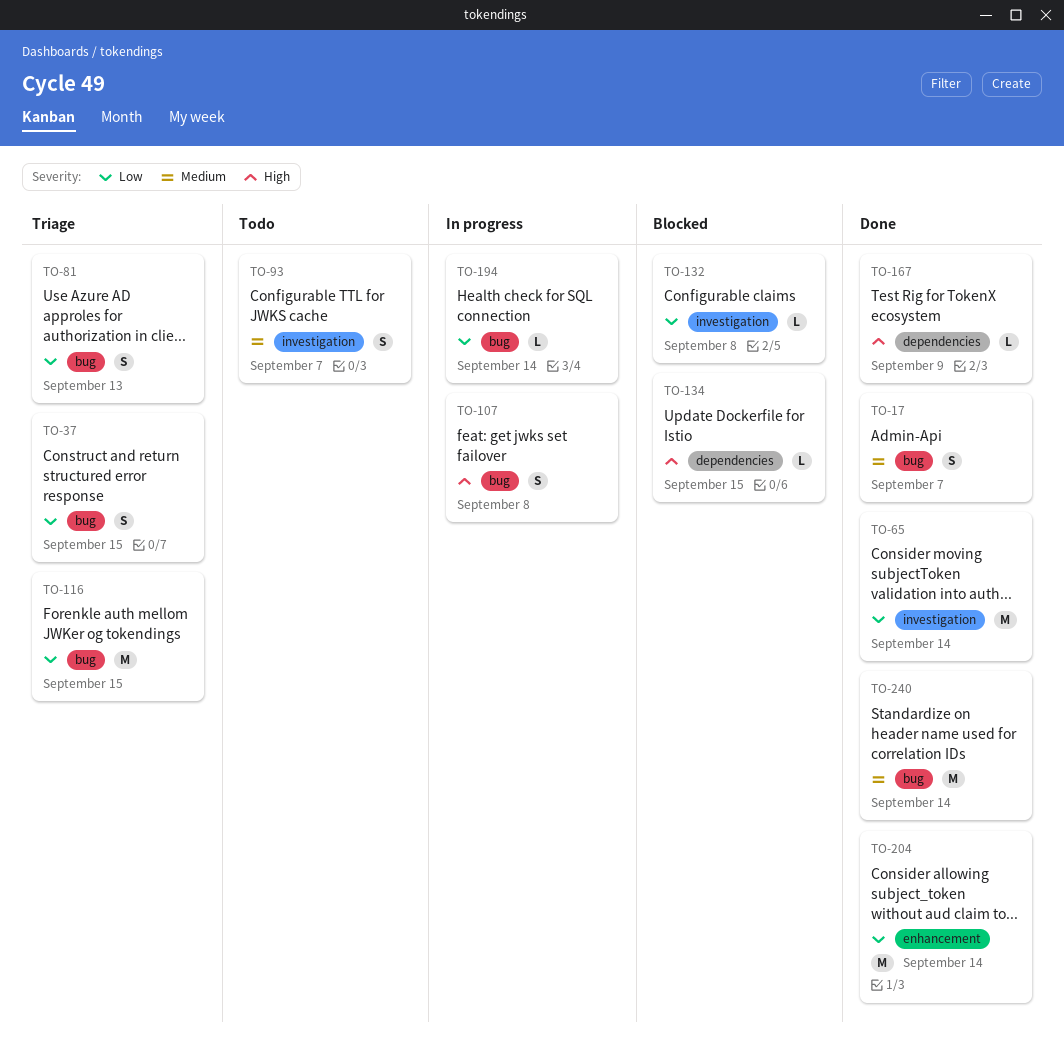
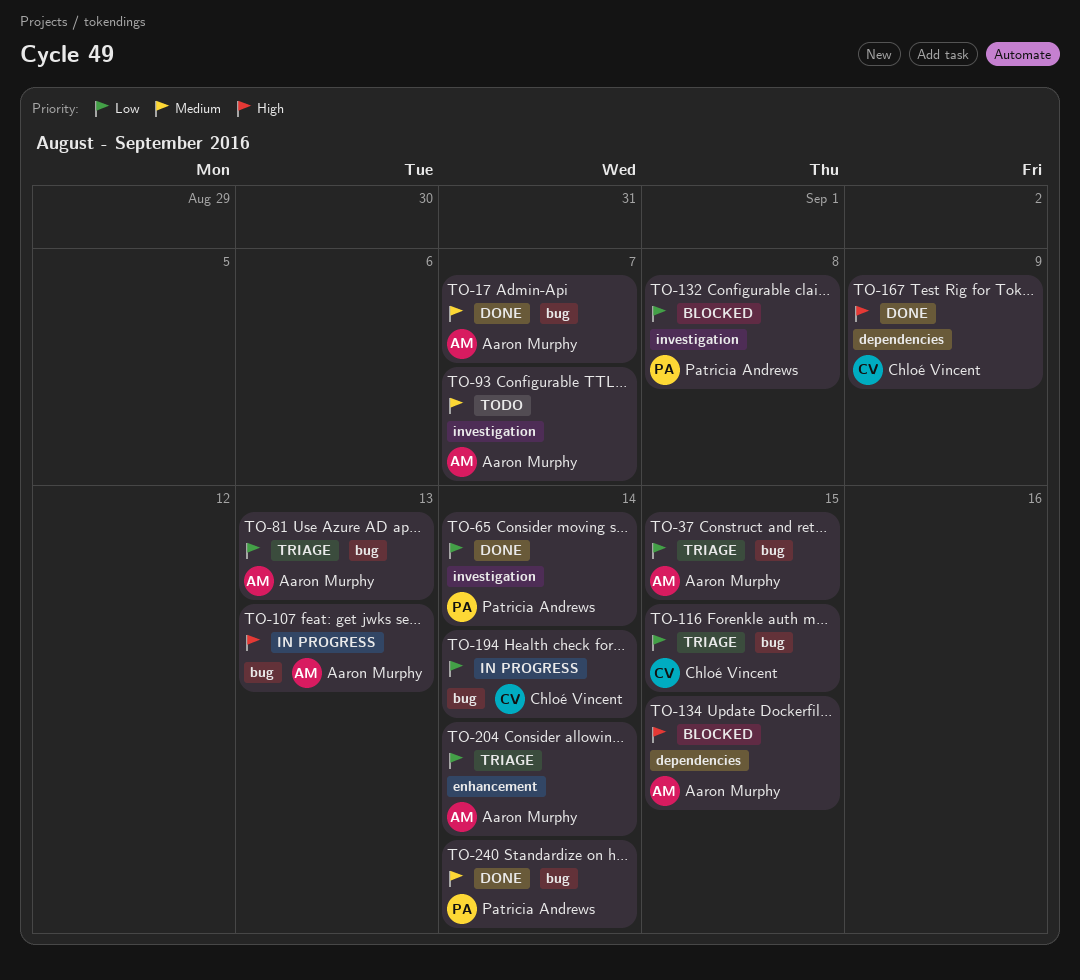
TO-107, due: Sep 8 -> Sep 13
TO-204, status: Done -> Triage

